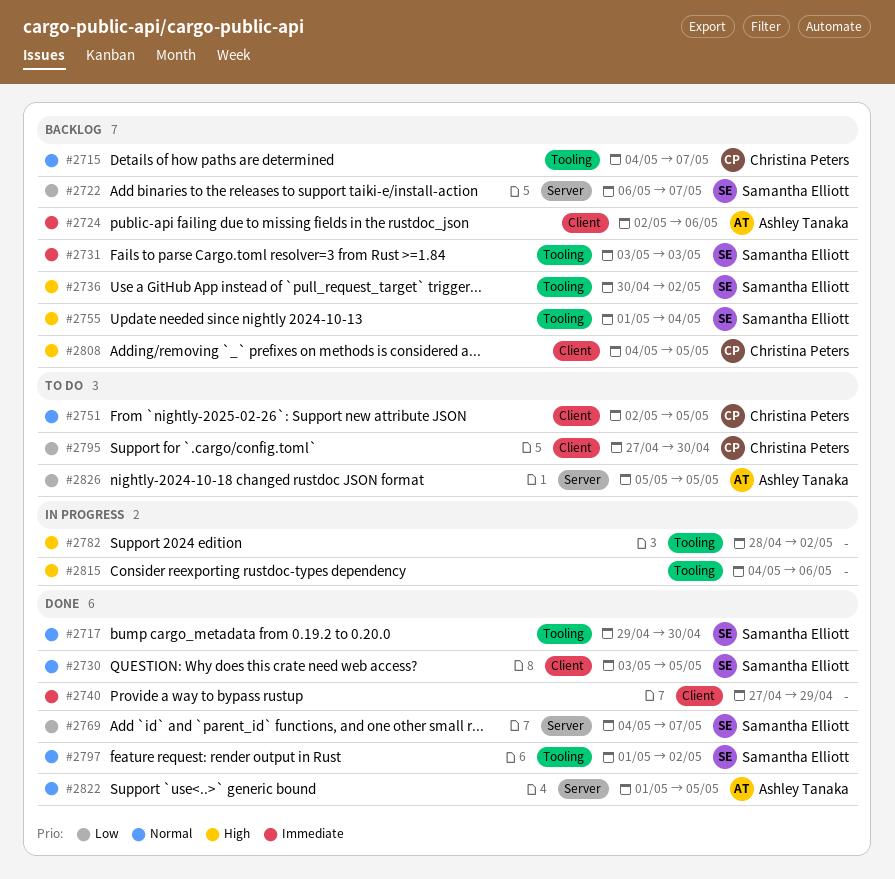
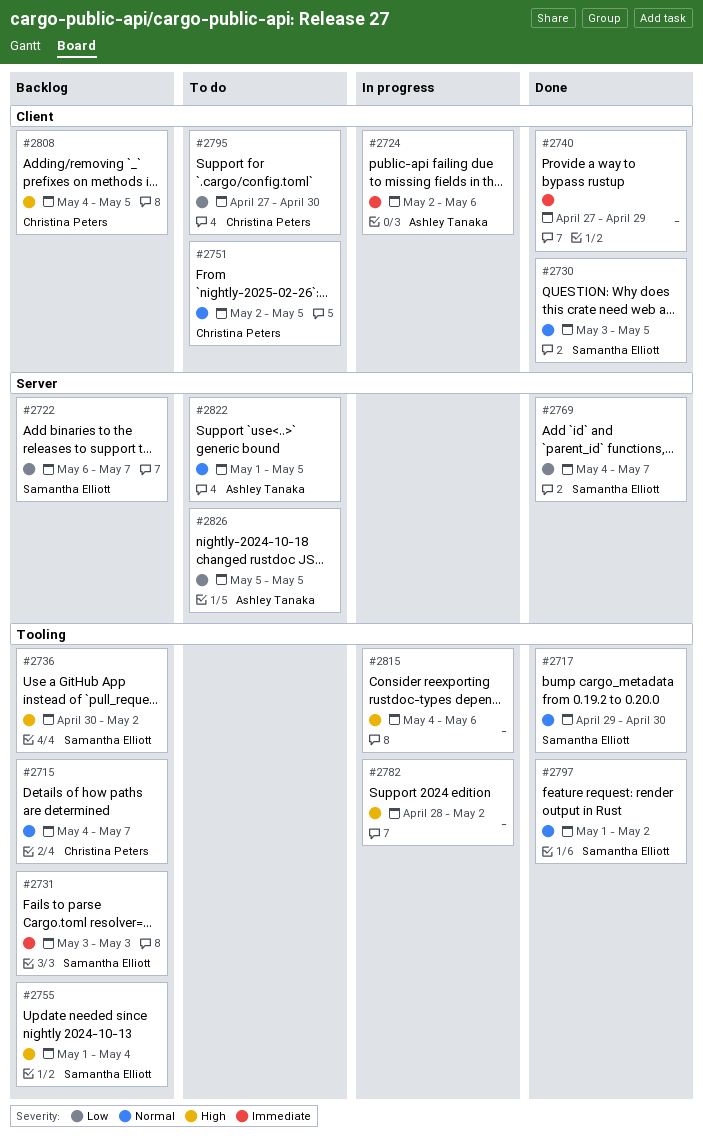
#2724, status: Backlog -> In progress
#2822, status: Done -> To do

